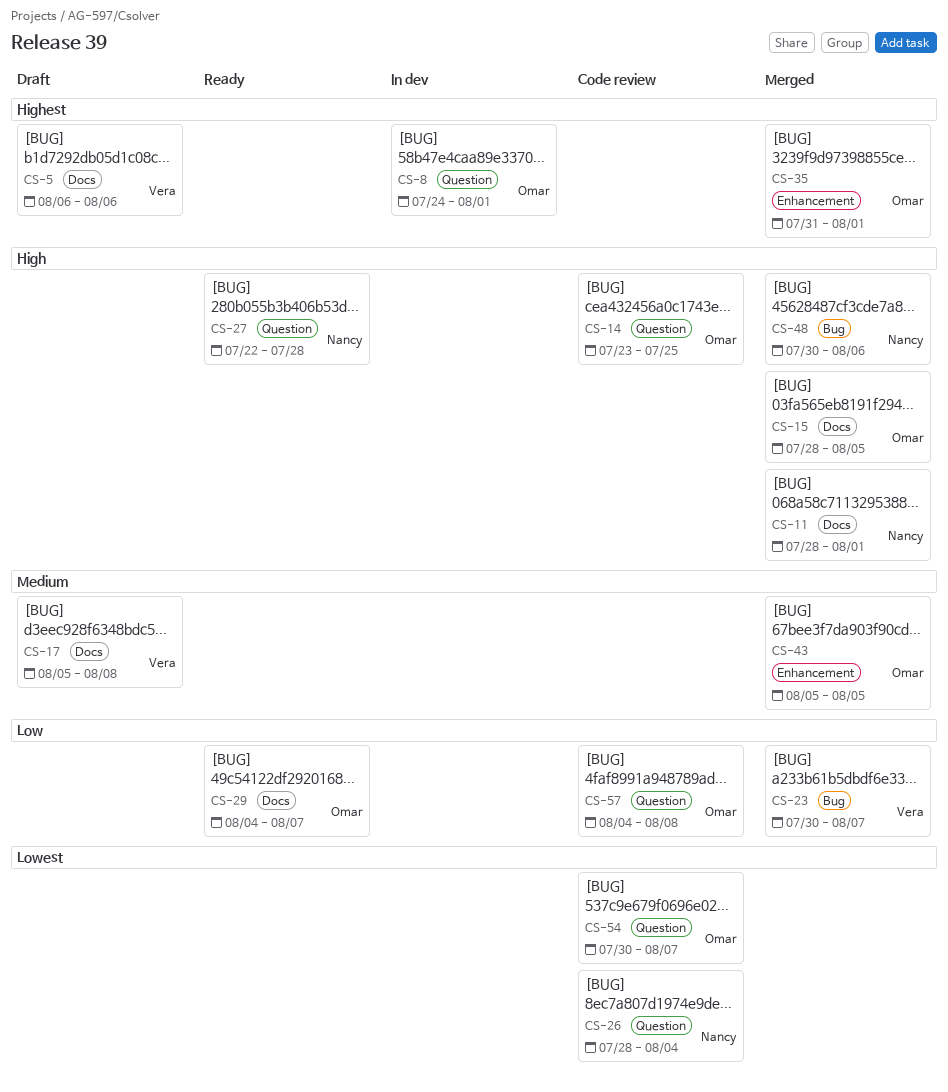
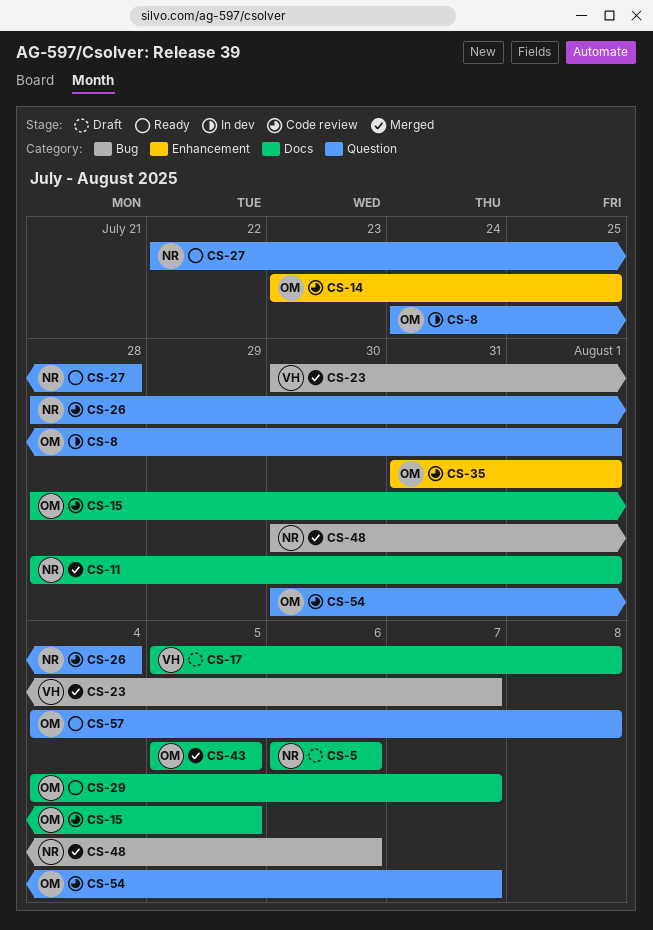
CS-5, owner: Vera -> Nancy
CS-14, label: Question -> Enhancement
CS-15, status: Merged -> Code review
CS-35, status: Merged -> Code review
CS-43, label: Enhancement -> Docs
CS-57, status: Code review -> Ready

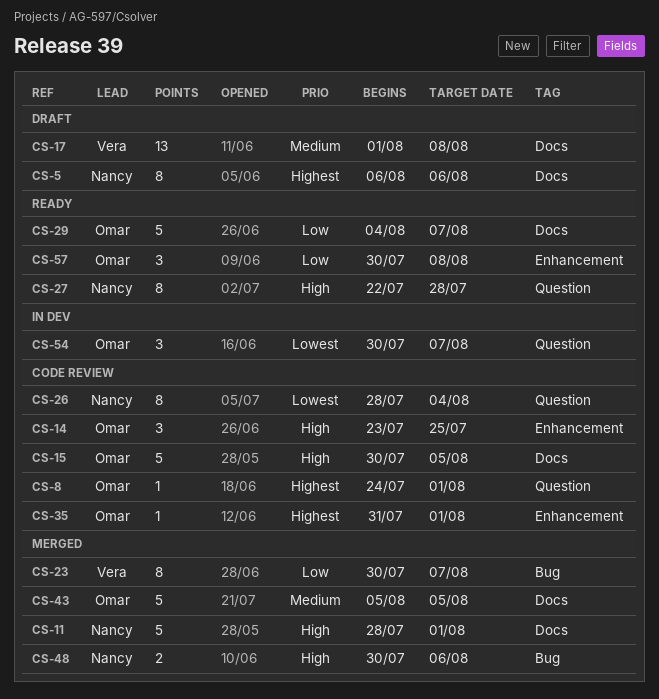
CS-8, status: In dev -> Code review
CS-15, start: Jul 28 -> Jul 30
CS-17, start: Aug 5 -> Aug 1
CS-54, status: Code review -> In dev
CS-57, label: Question -> Enhancement
CS-57, start: Aug 4 -> Jul 30

